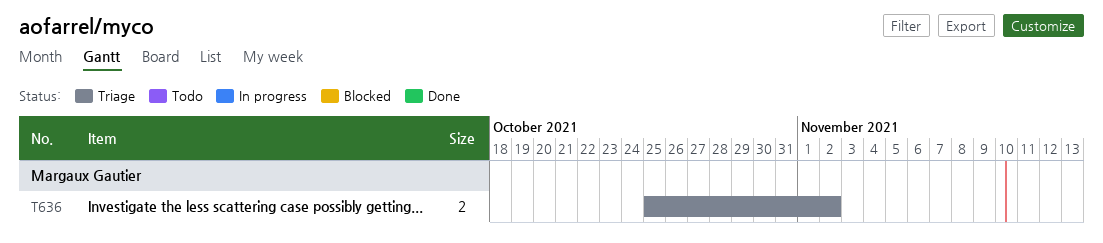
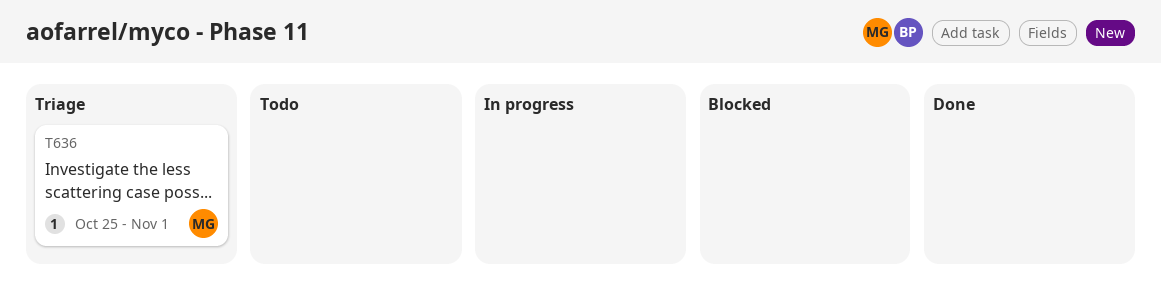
T636, estimate: 2 -> 1
T636, due: Nov 2 -> Nov 1

